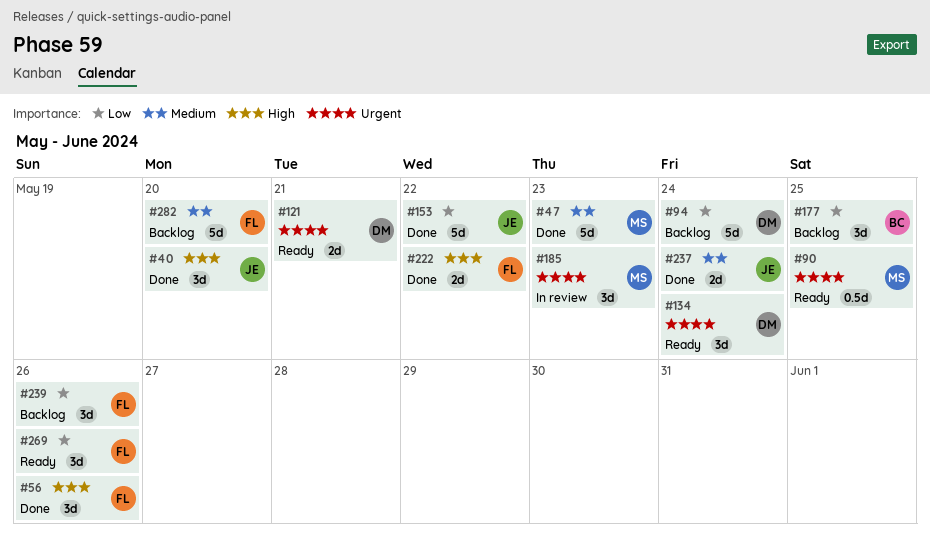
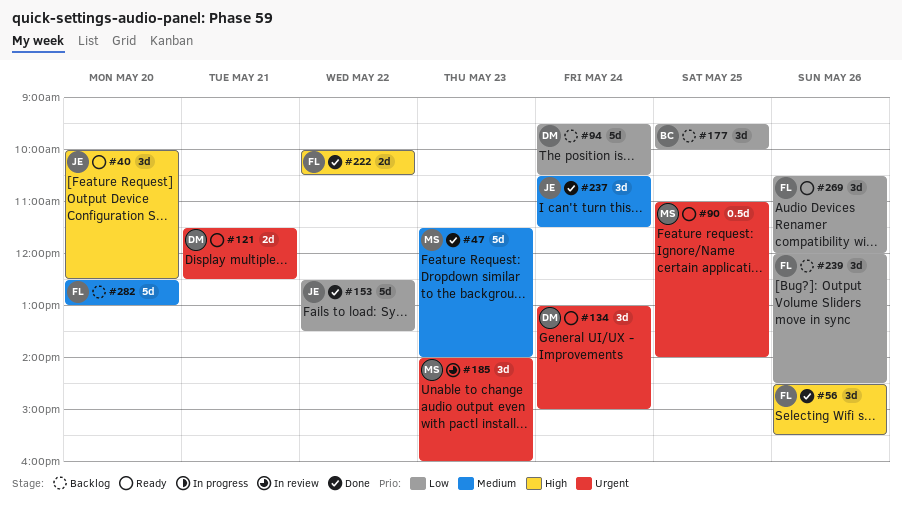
#40, status: Done -> Ready
#237, estimate: 2d -> 3d

